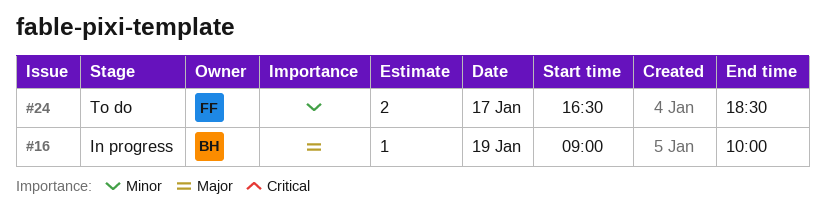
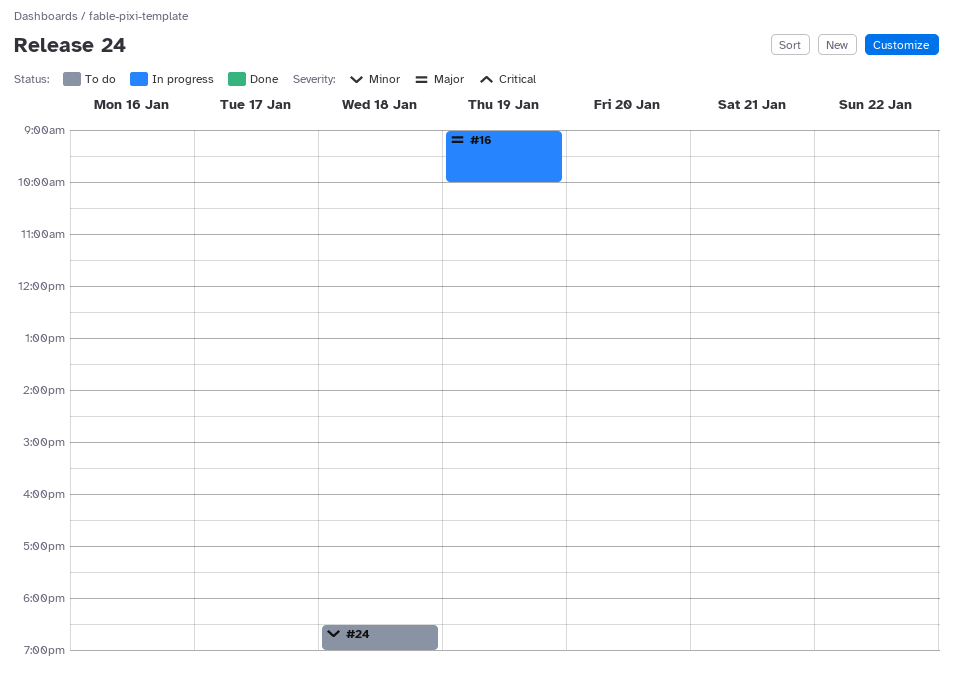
#24, day: Jan 17 -> Jan 18
#24, begins: 16:30 -> 18:30
#24, ends: 18:30 -> 19:00

